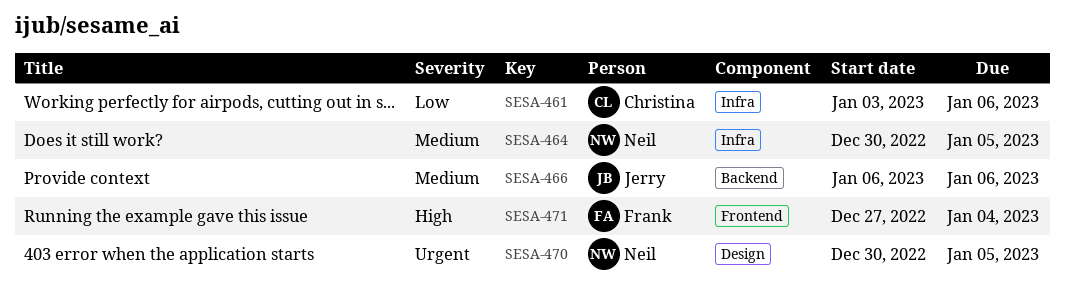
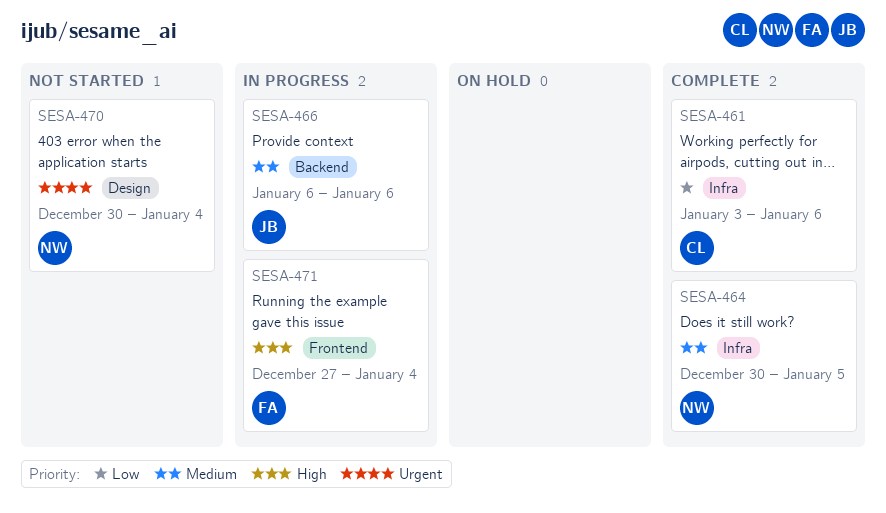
SESA-470, due: Jan 5 -> Jan 4

